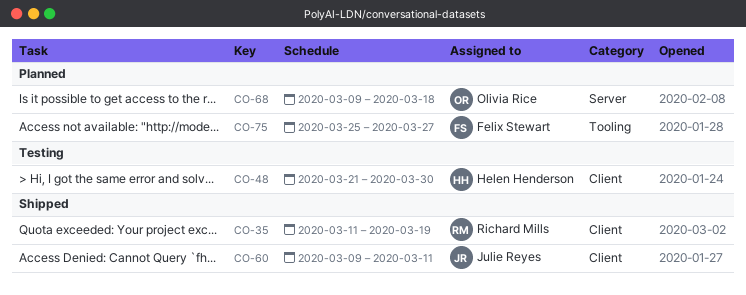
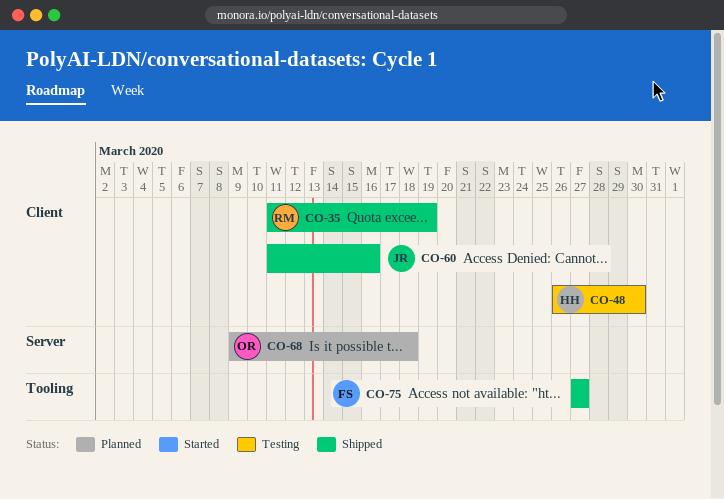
CO-48, start: Mar 21 -> Mar 26
CO-60, start: Mar 9 -> Mar 11
CO-60, due: Mar 11 -> Mar 16
CO-75, status: Planned -> Shipped
CO-75, start: Mar 25 -> Mar 27

